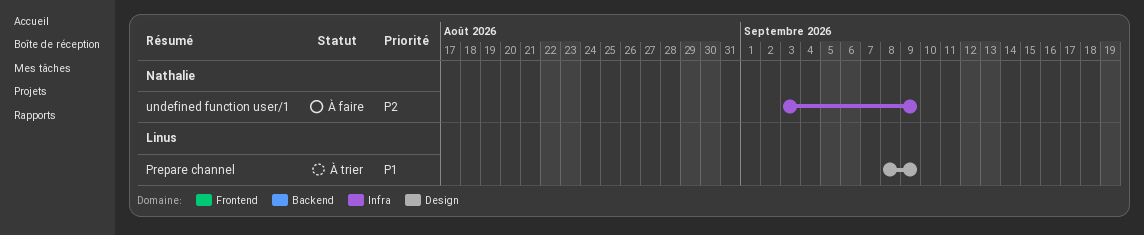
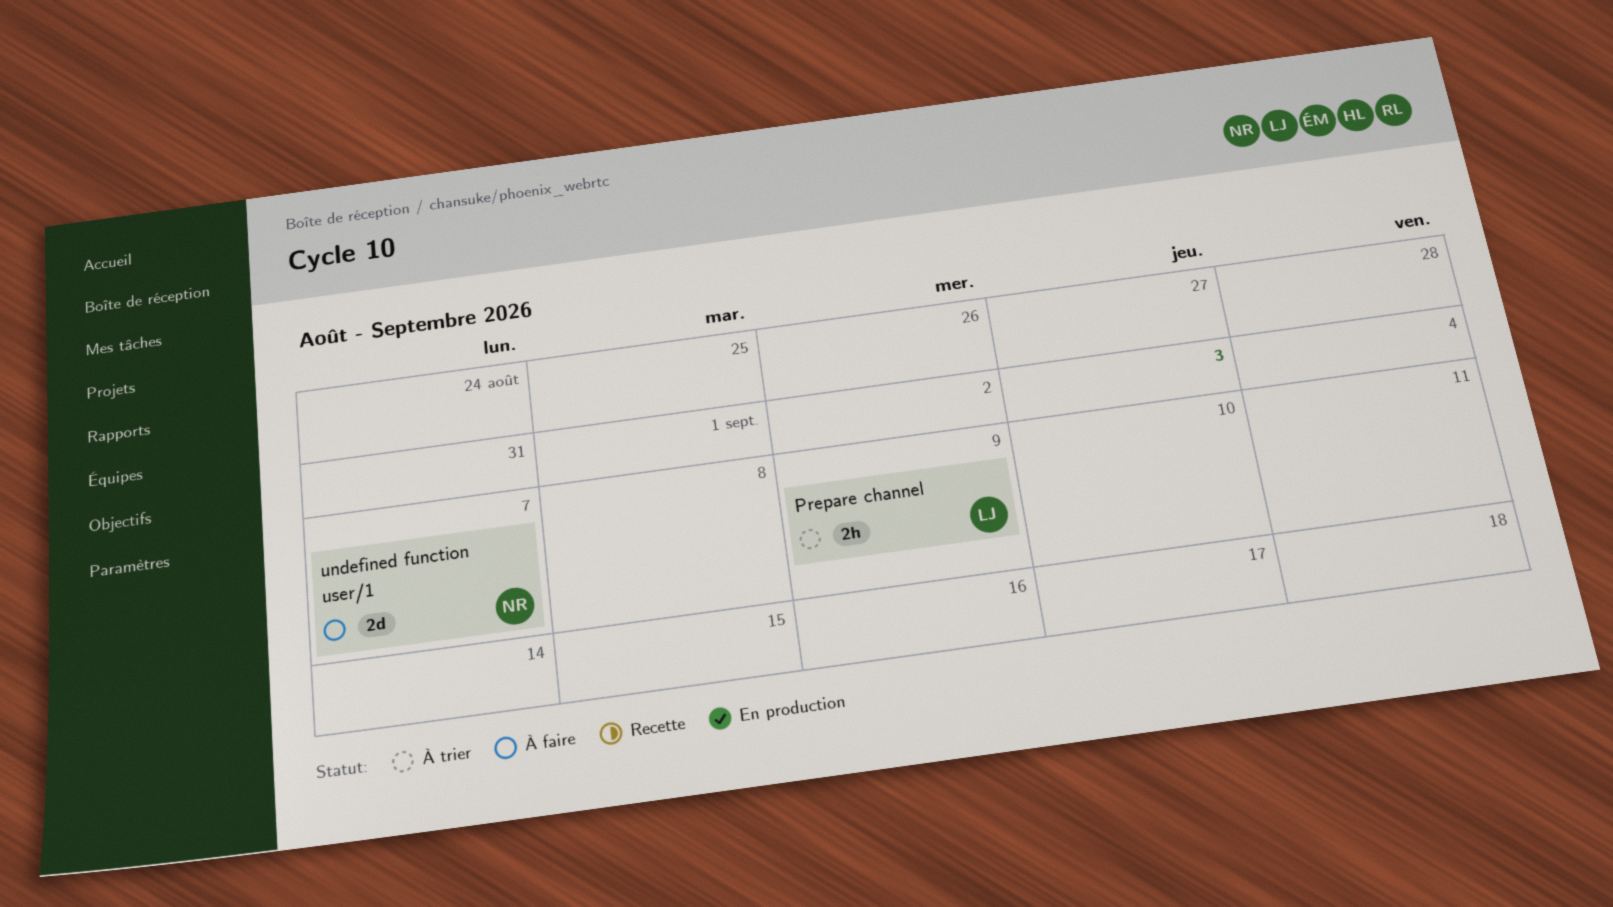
undefined function user/1, due: Sep 9 -> Sep 7

